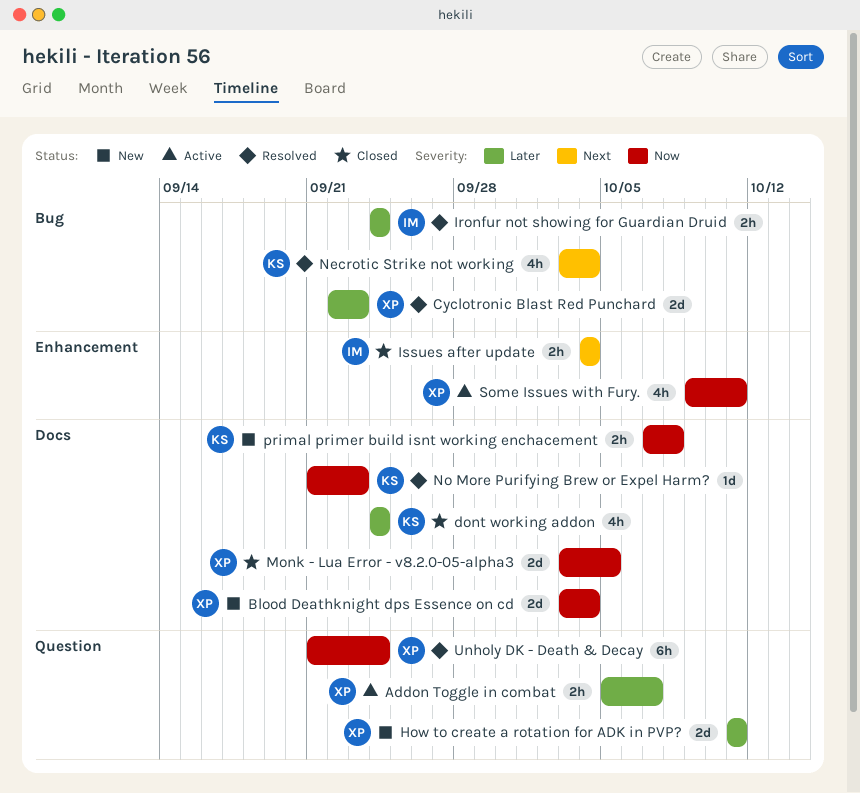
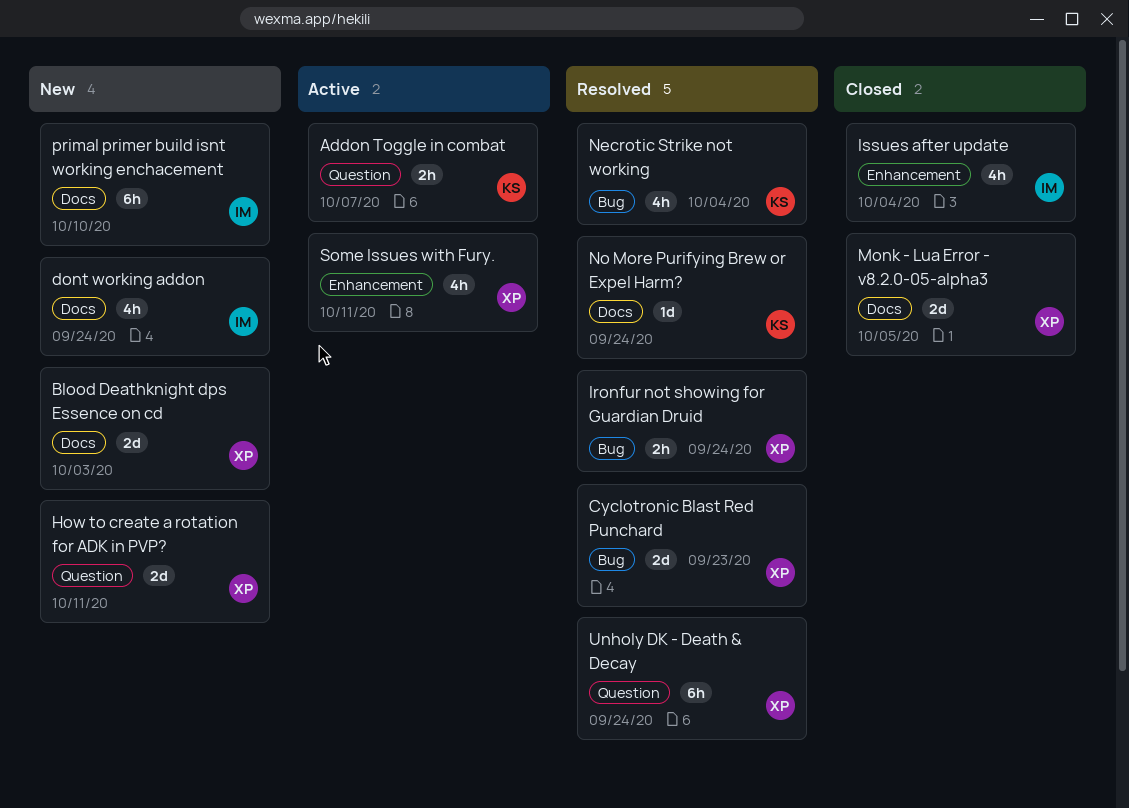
Addon Toggle in combat, owner: XP -> KS
Blood Deathknight dps Essence on cd, due: Oct 4 -> Oct 3
dont working addon, status: Closed -> New
dont working addon, owner: KS -> IM
Ironfur not showing for Guardian Druid, owner: IM -> XP
Issues after update, estimate: 2h -> 4h
No More Purifying Brew or Expel Harm?, due: Sep 23 -> Sep 24
primal primer build isnt working enchacement, owner: KS -> IM
primal primer build isnt working enchacement, estimate: 2h -> 6h
primal primer build isnt working enchacement, due: Oct 8 -> Oct 10

